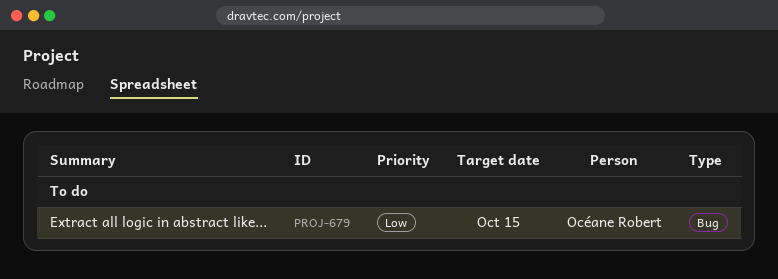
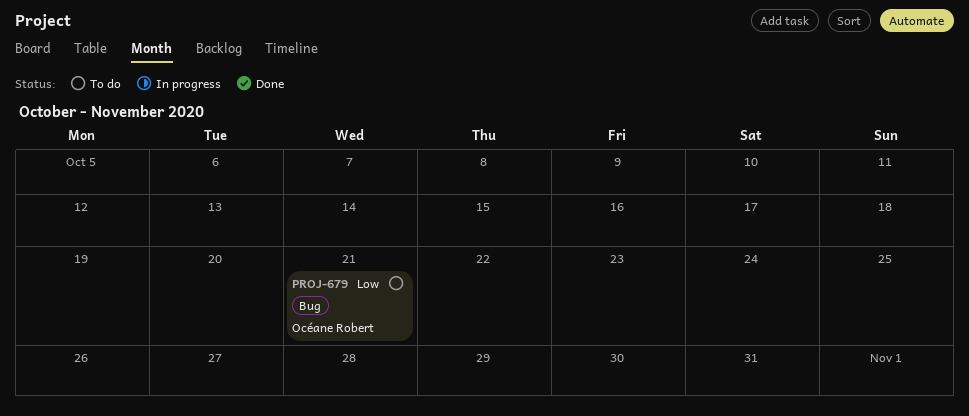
PROJ-679, due: Oct 15 -> Oct 21

